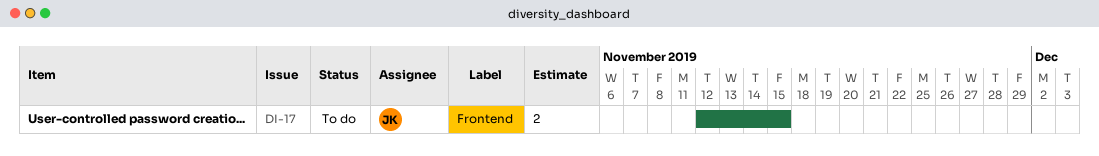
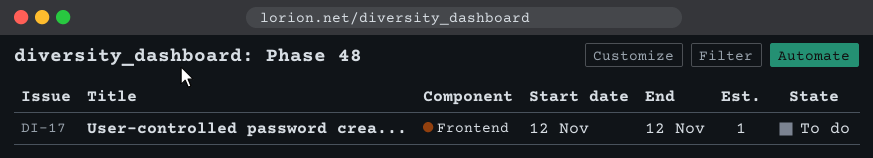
DI-17, estimate: 2 -> 1
DI-17, due: Nov 15 -> Nov 12

